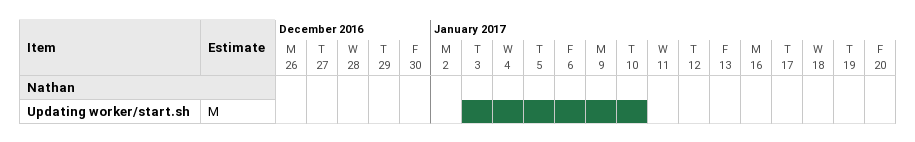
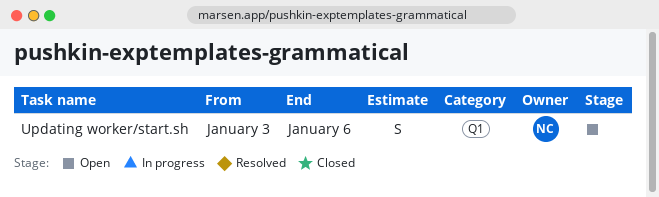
Updating worker/start.sh, estimate: M -> S
Updating worker/start.sh, due: Jan 10 -> Jan 6

